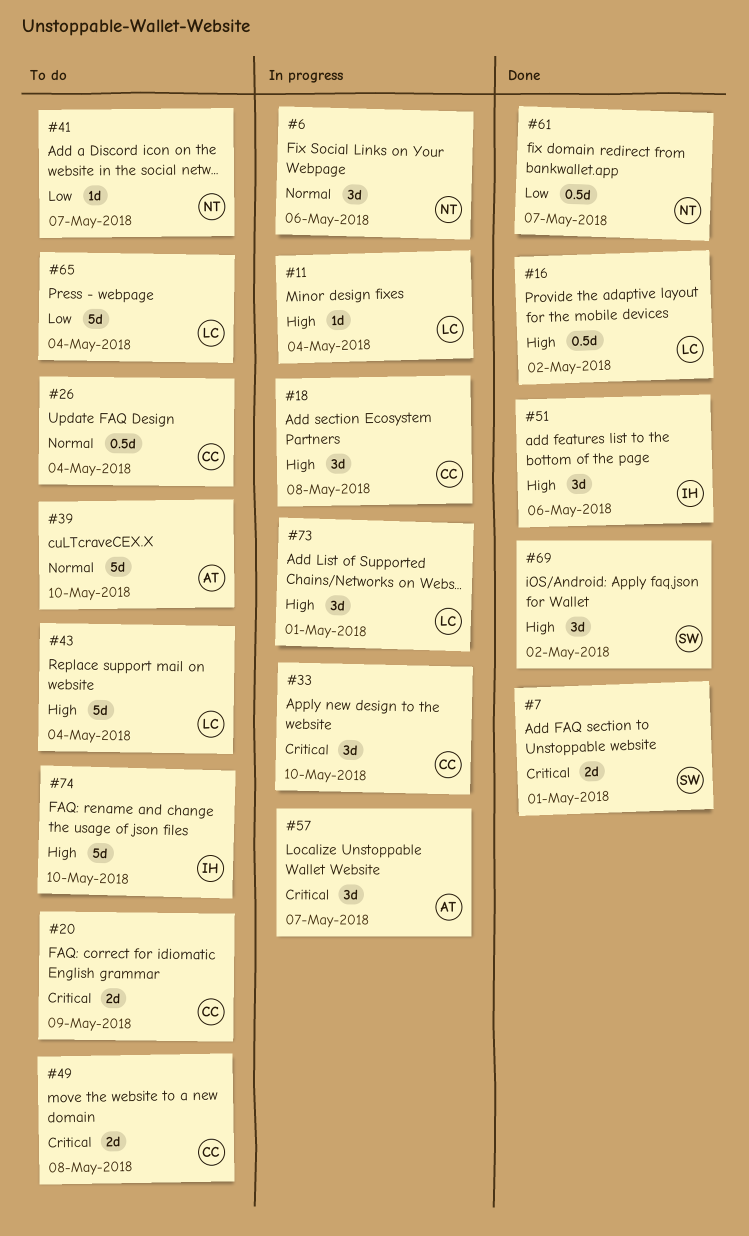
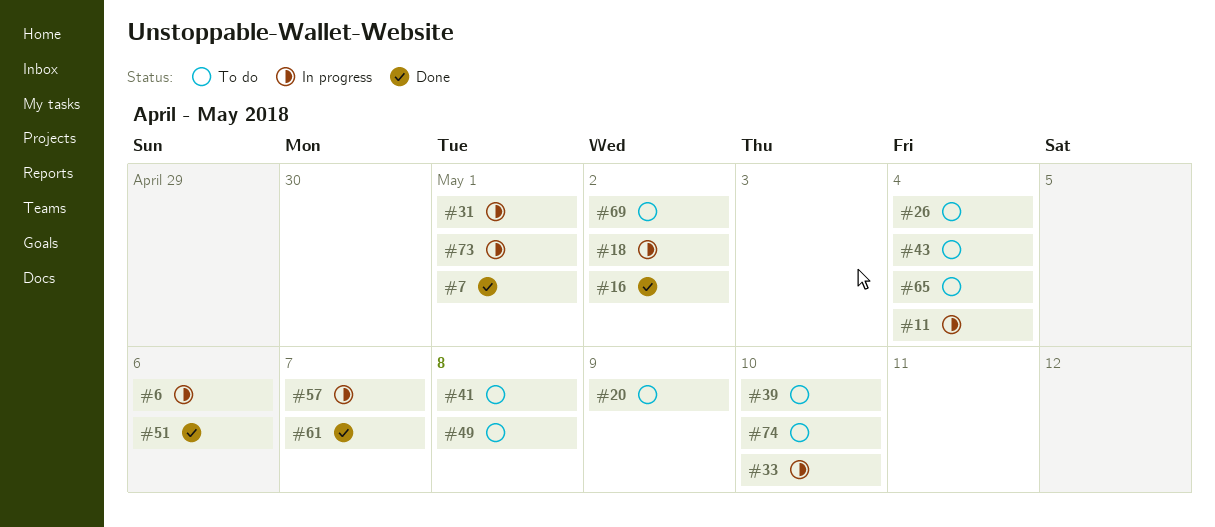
#18, due: May 8 -> May 2
#31: none -> present
#41, due: May 7 -> May 8
#69, status: Done -> To do

